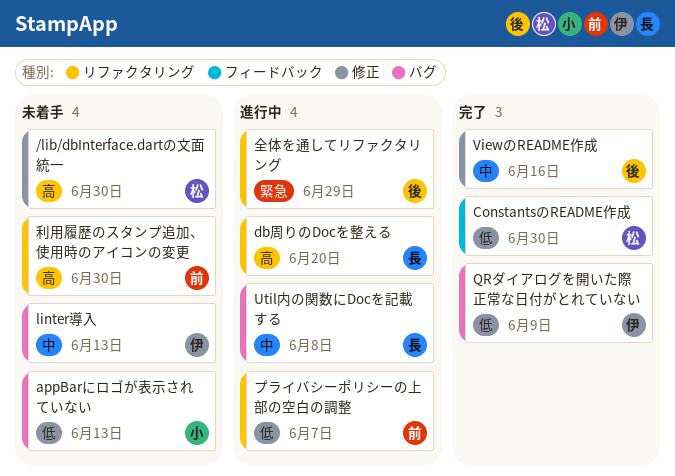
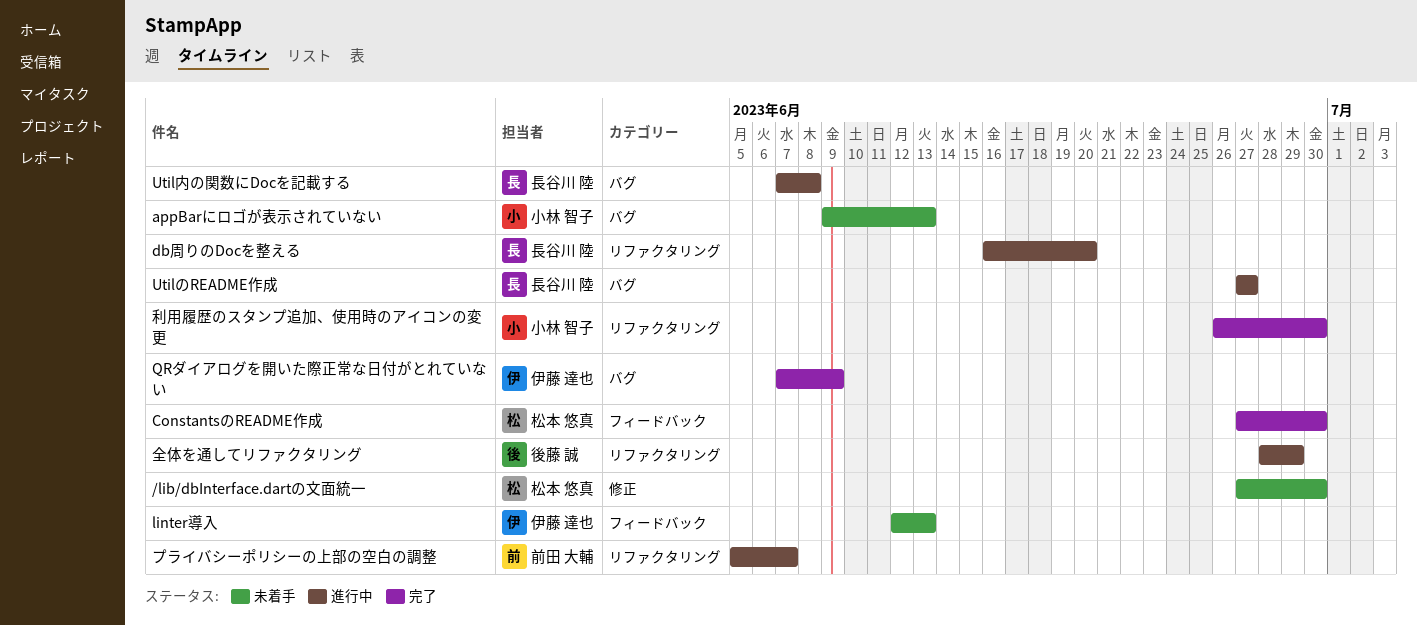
linter導入, label: バグ -> フィードバック
UtilのREADME作成: none -> present
ViewのREADME作成: present -> none
利用履歴のスタンプ追加、使用時のアイコンの変更, status: 未着手 -> 完了
利用履歴のスタンプ追加、使用時のアイコンの変更, owner: 前田 大輔 -> 小林 智子

